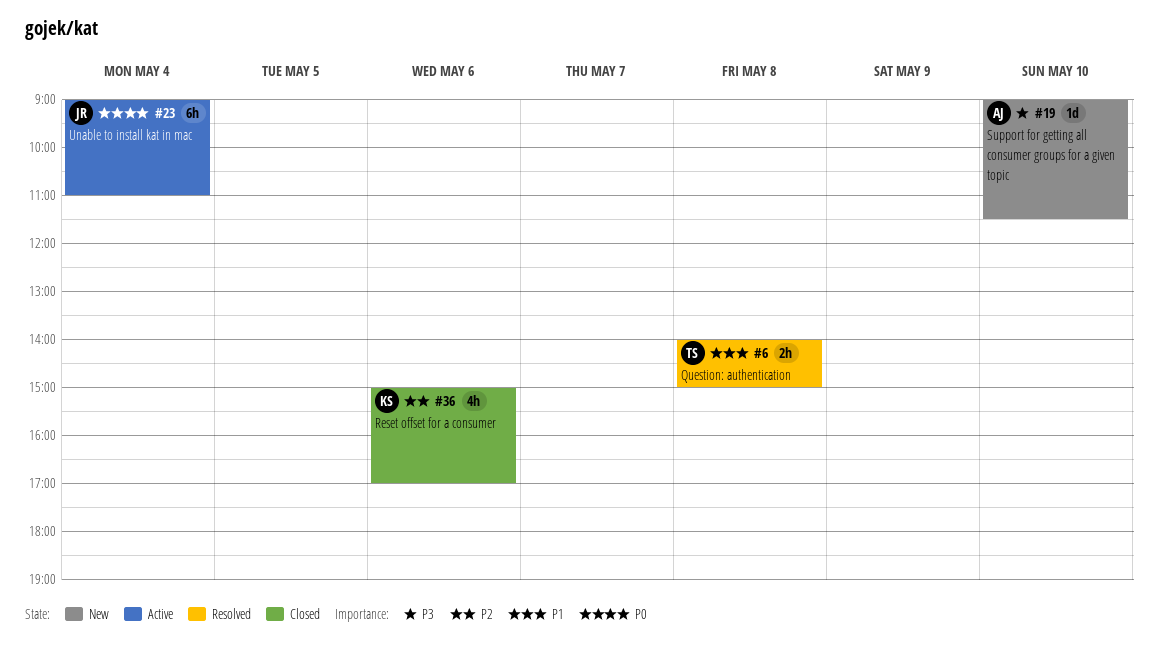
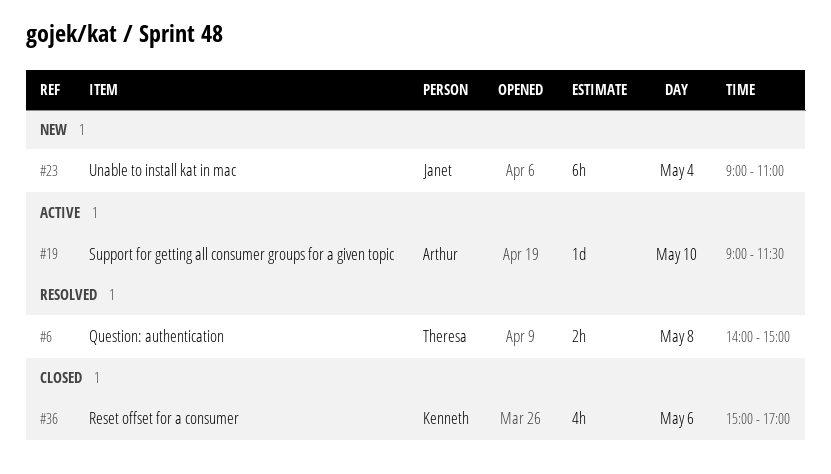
#19, status: New -> Active
#23, status: Active -> New

